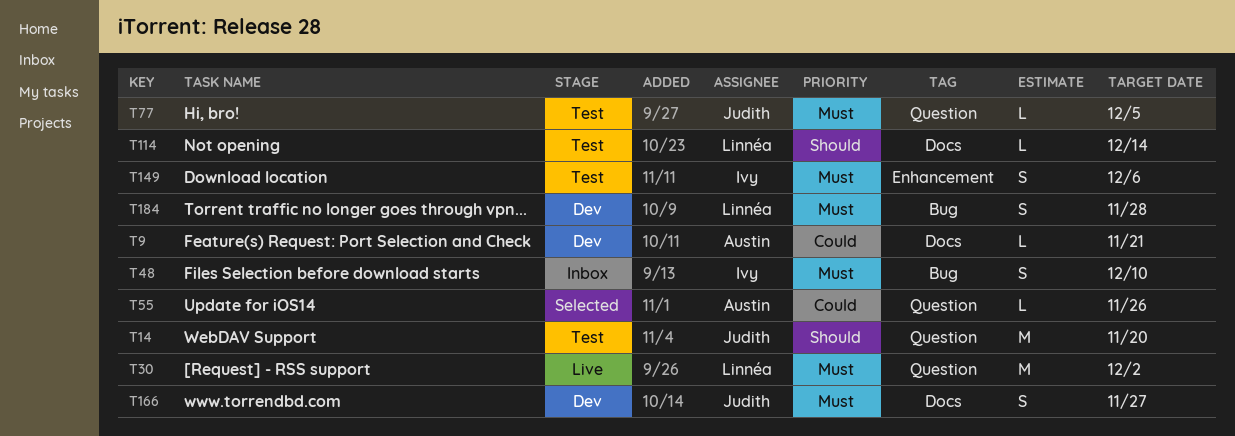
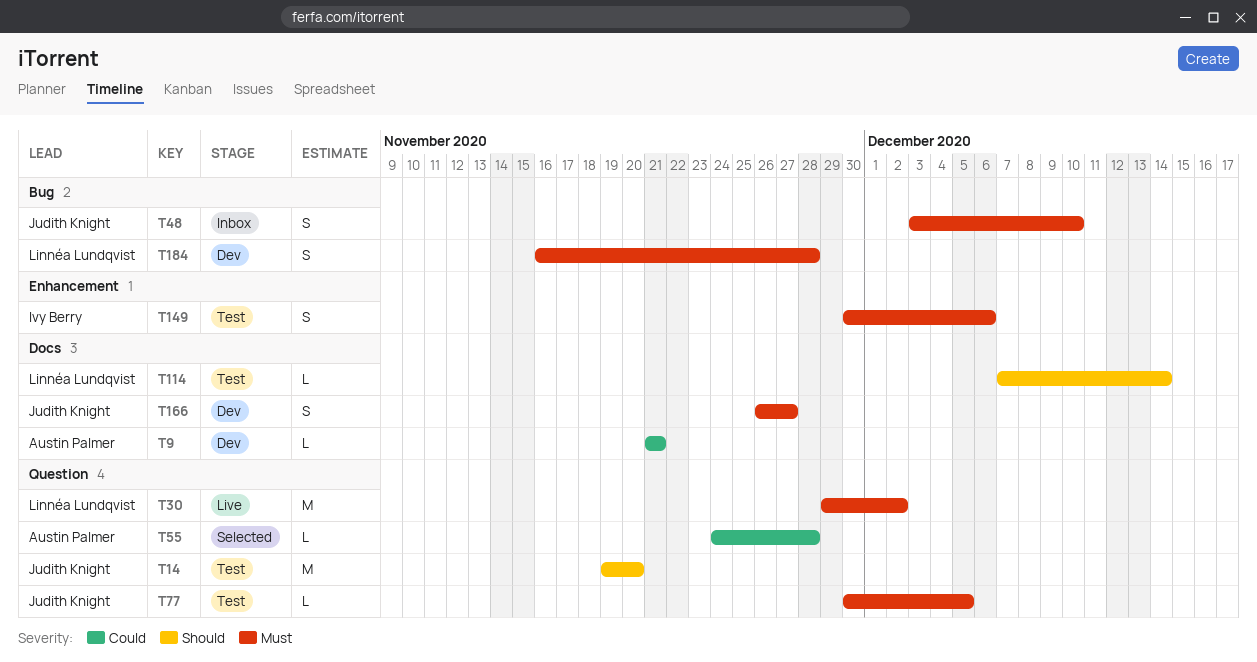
T48, owner: Ivy Berry -> Judith Knight
T55, due: Nov 26 -> Nov 28

